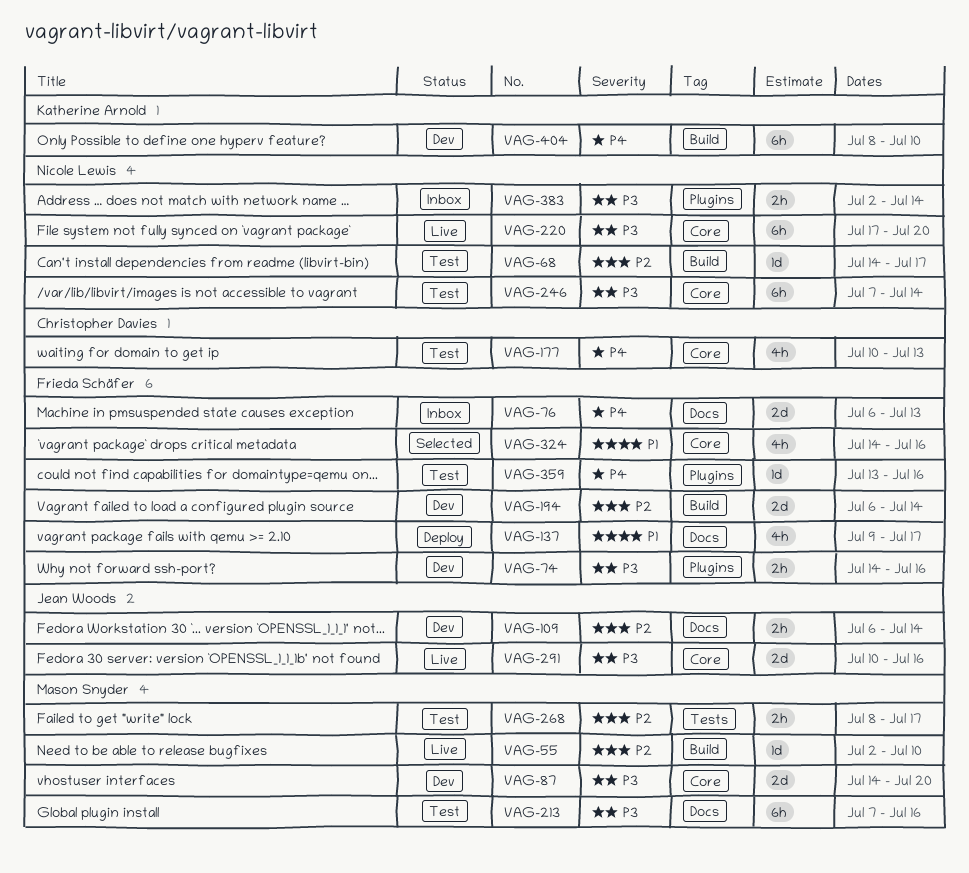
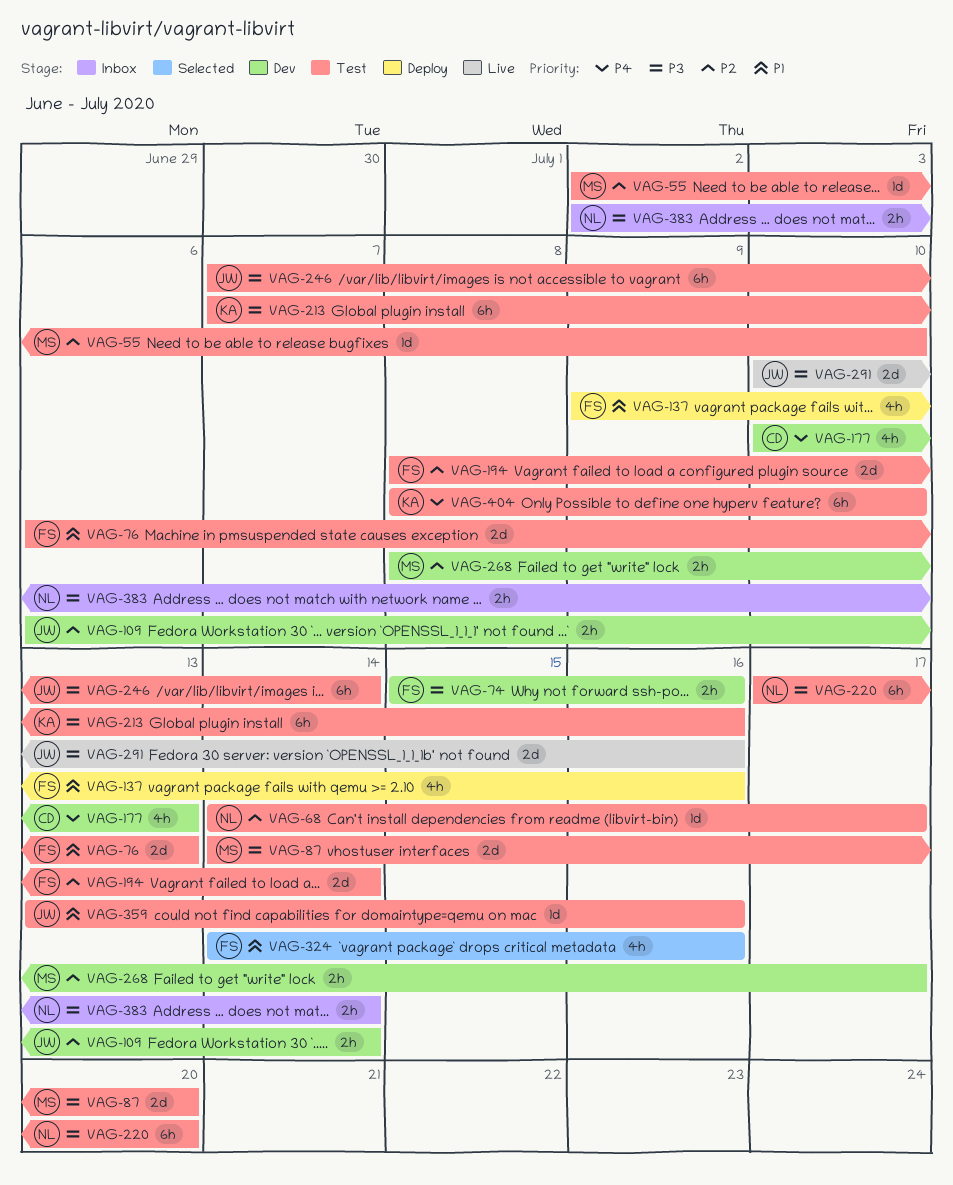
VAG-55, status: Live -> Test
VAG-74, start: Jul 14 -> Jul 15
VAG-76, status: Inbox -> Test
VAG-76, priority: P4 -> P1
VAG-87, status: Dev -> Test
VAG-137, due: Jul 17 -> Jul 16
VAG-177, status: Test -> Dev
VAG-194, status: Dev -> Test
VAG-194, start: Jul 6 -> Jul 8
VAG-213, owner: Mason Snyder -> Katherine Arnold
VAG-220, status: Live -> Test
VAG-246, owner: Nicole Lewis -> Jean Woods
VAG-268, status: Test -> Dev
VAG-359, owner: Frieda Schäfer -> Jean Woods
VAG-359, priority: P4 -> P1
VAG-404, status: Dev -> Test

